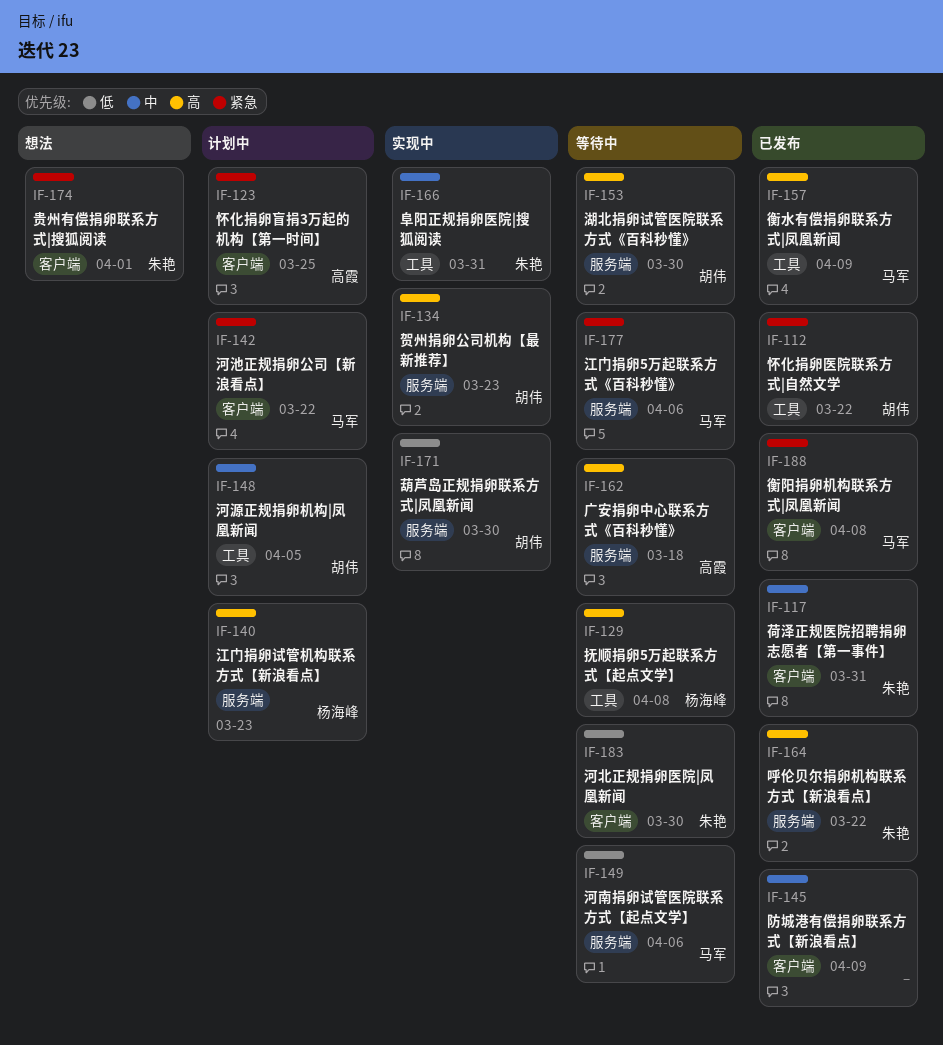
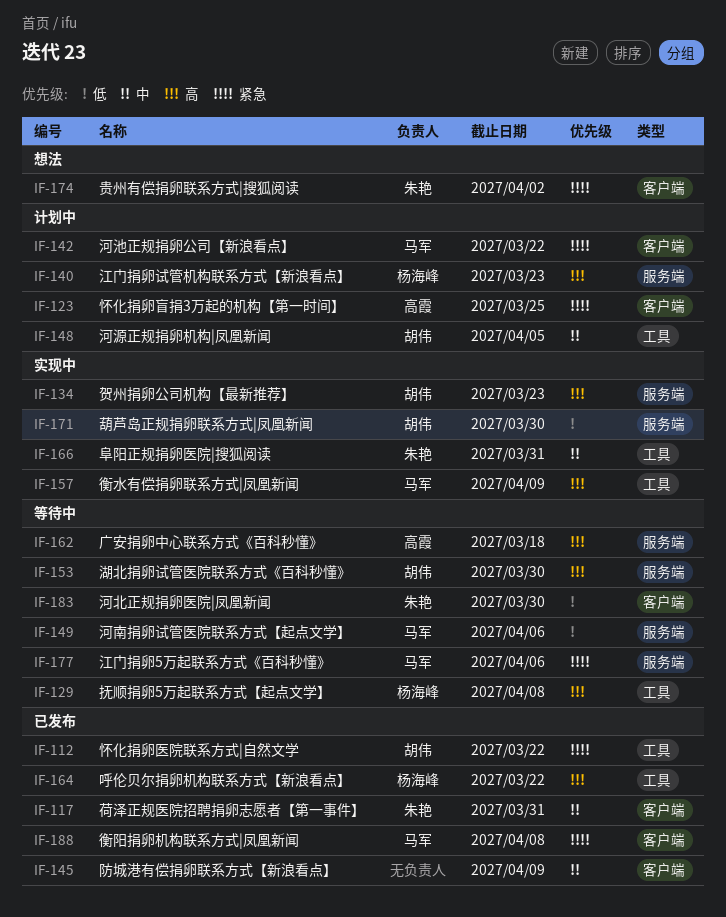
IF-157, status: 已发布 -> 实现中
IF-164, owner: 朱艳 -> 杨海峰
IF-164, label: 服务端 -> 工具
IF-174, due: Apr 1 -> Apr 2

